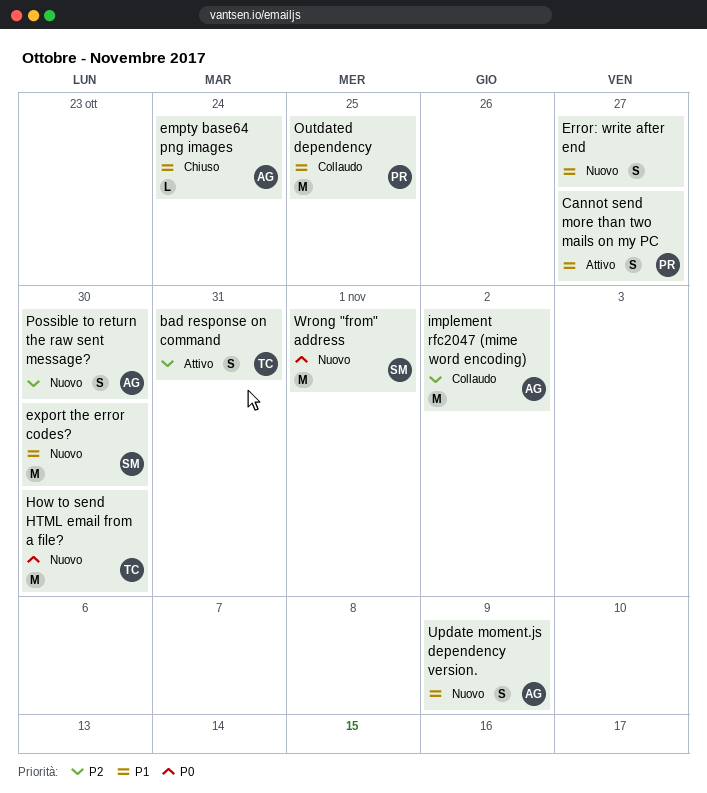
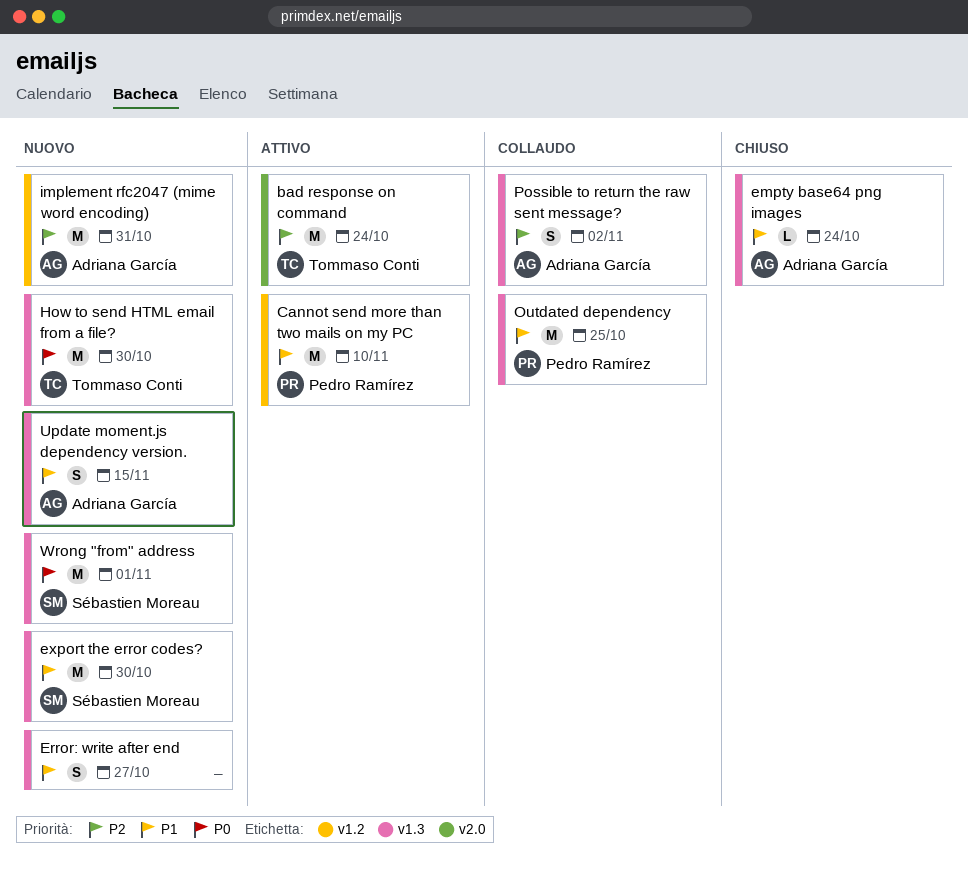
bad response on command, estimate: S -> M
bad response on command, due: Oct 31 -> Oct 24
Cannot send more than two mails on my PC, estimate: S -> M
Cannot send more than two mails on my PC, due: Oct 27 -> Nov 10
implement rfc2047 (mime word encoding), status: Collaudo -> Nuovo
implement rfc2047 (mime word encoding), due: Nov 2 -> Oct 31
Possible to return the raw sent message?, status: Nuovo -> Collaudo
Possible to return the raw sent message?, due: Oct 30 -> Nov 2
Update moment.js dependency version., due: Nov 9 -> Nov 15

